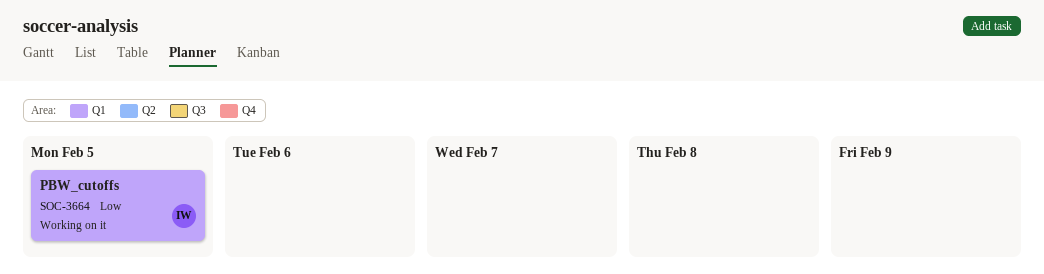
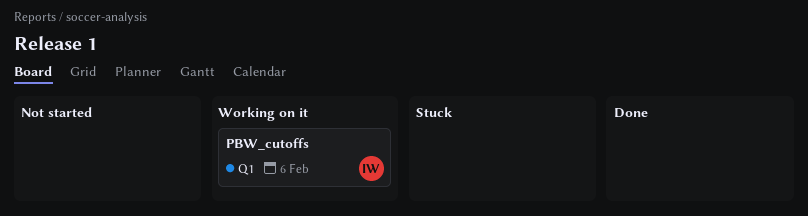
PBW_cutoffs, due: Feb 5 -> Feb 6

